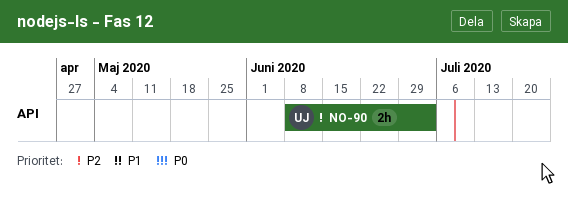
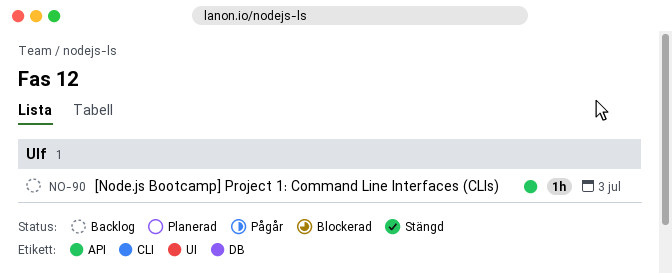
NO-90, estimate: 2h -> 1h

